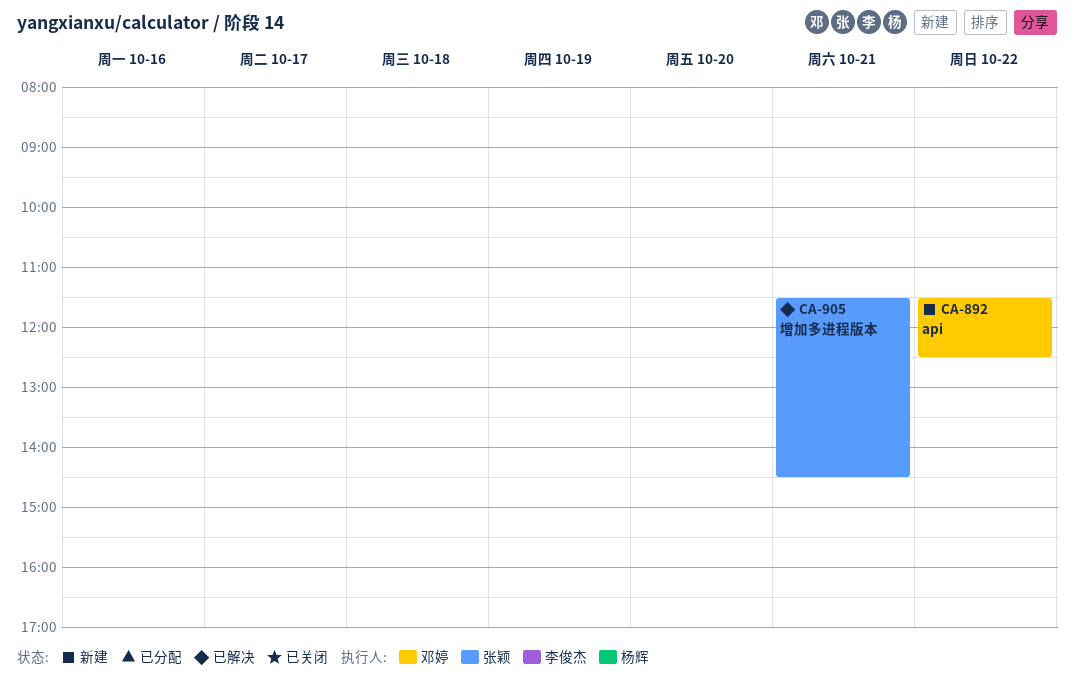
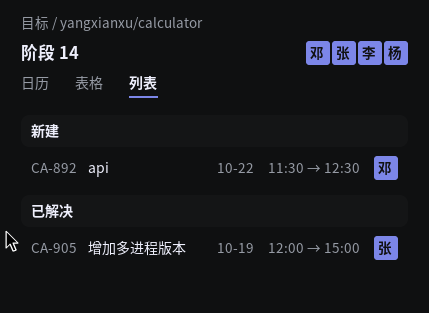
CA-905, day: Oct 21 -> Oct 19
CA-905, begins: 11:30 -> 12:00
CA-905, ends: 14:30 -> 15:00

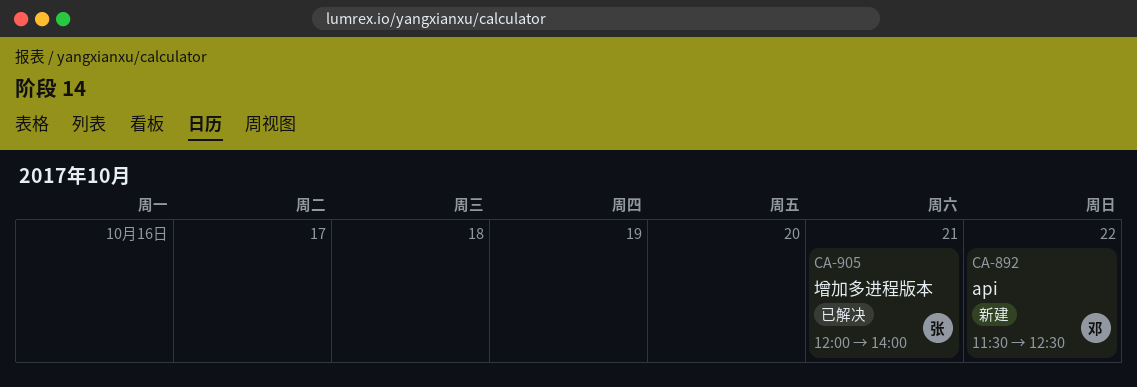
CA-905, day: Oct 19 -> Oct 21
CA-905, ends: 15:00 -> 14:00

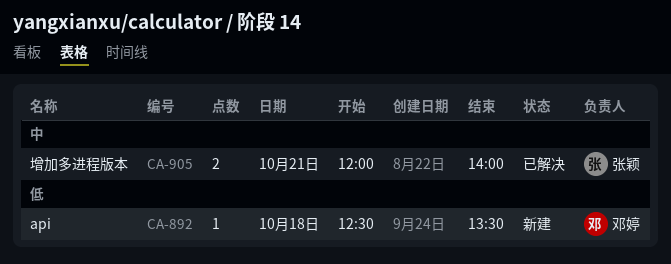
CA-892, day: Oct 22 -> Oct 18
CA-892, begins: 11:30 -> 12:30
CA-892, ends: 12:30 -> 13:30

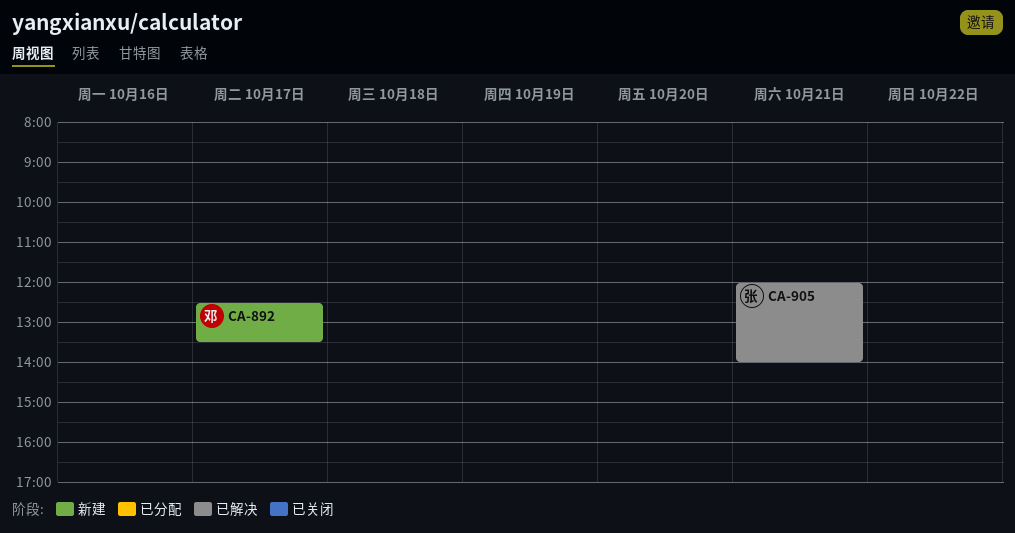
CA-892, day: Oct 18 -> Oct 17

